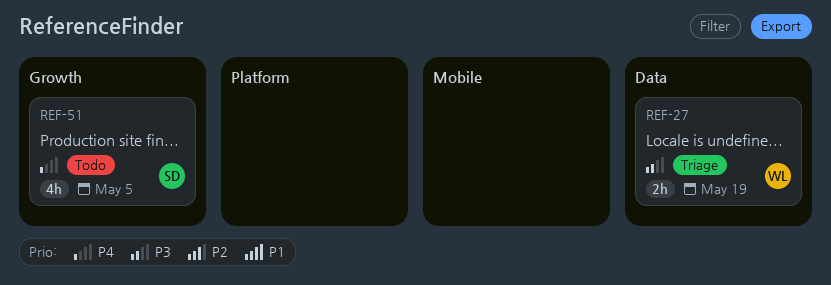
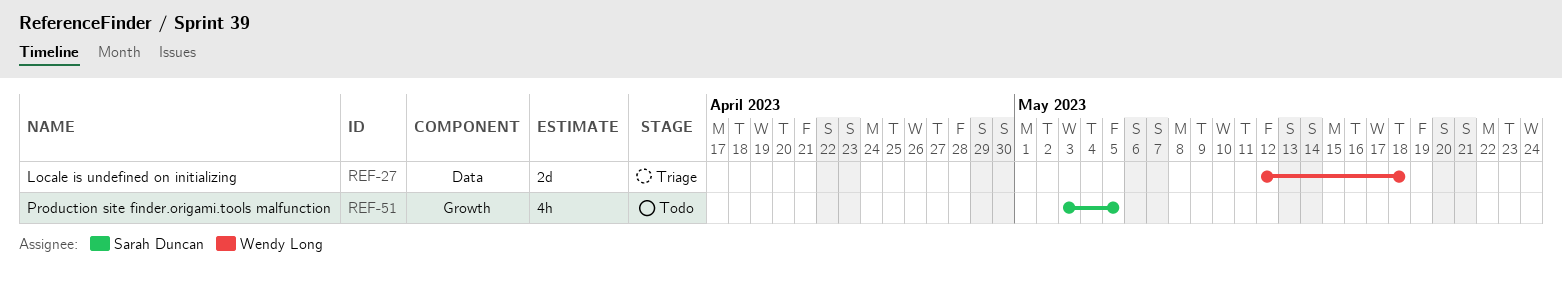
REF-27, estimate: 2h -> 2d
REF-27, due: May 19 -> May 18

